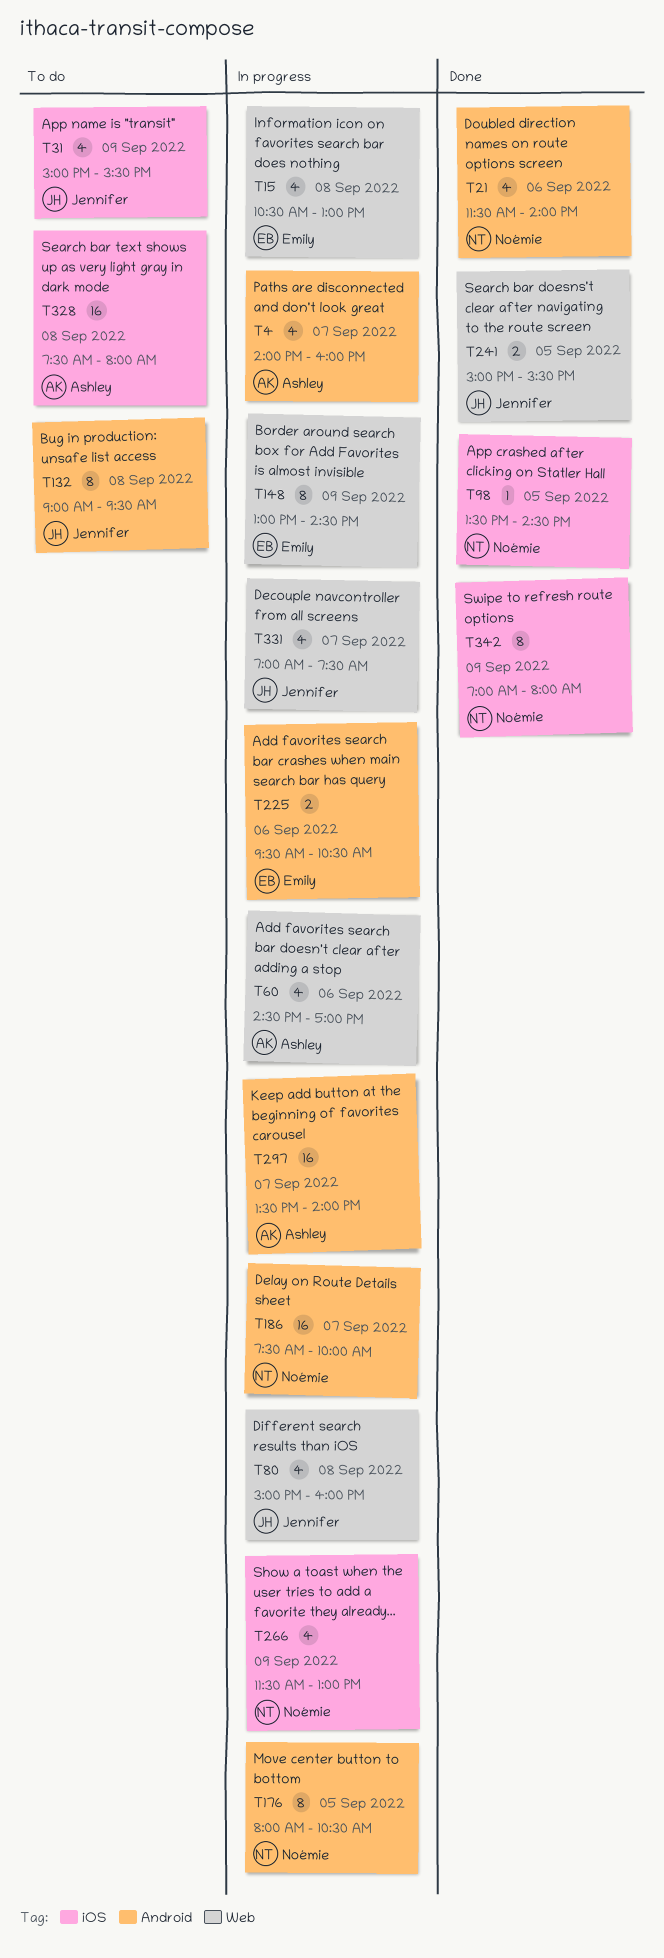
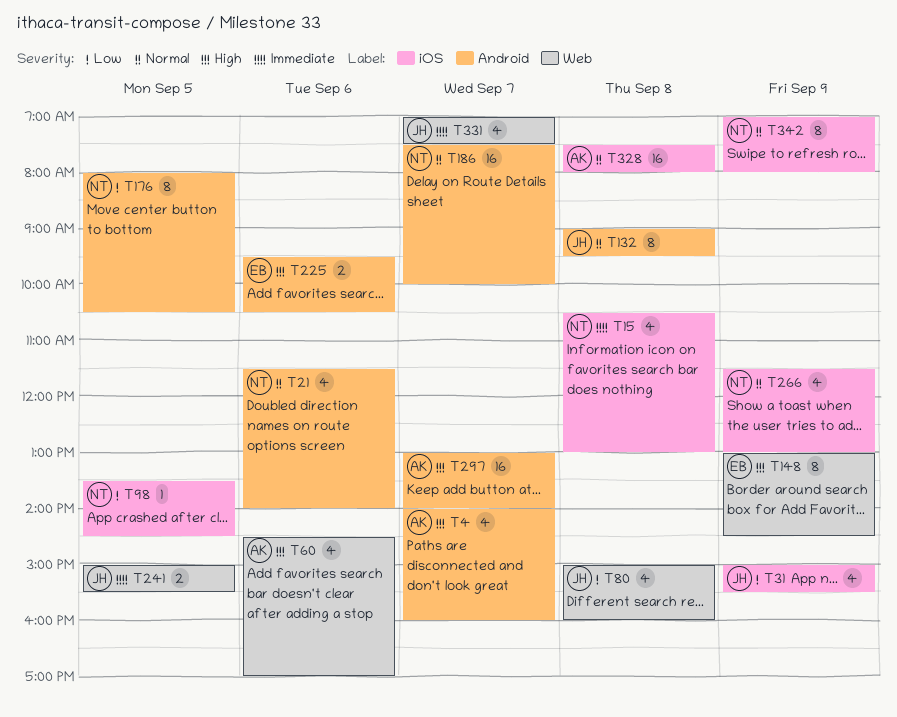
T15, owner: Emily -> Noémie
T15, label: Web -> iOS
T297, begins: 13:30 -> 13:00

